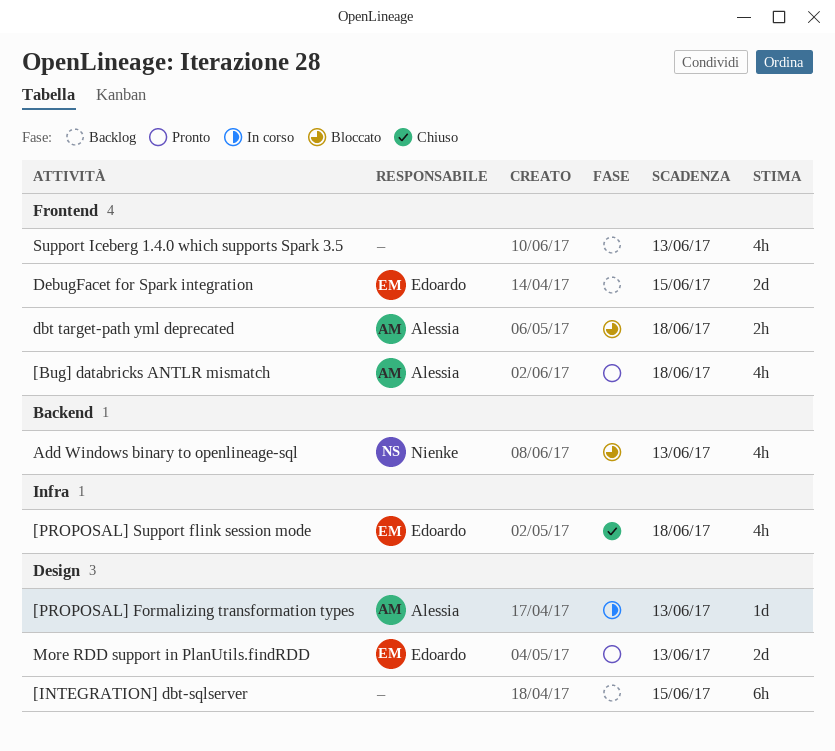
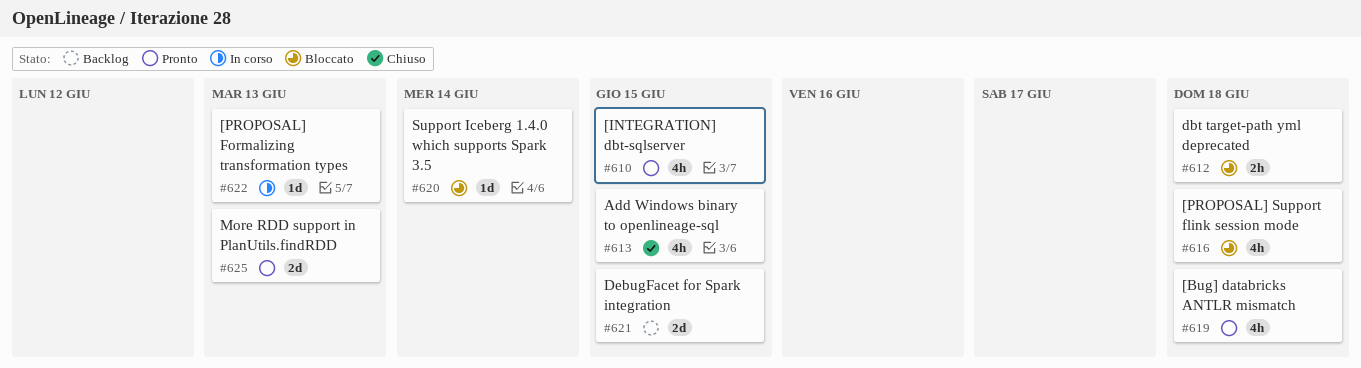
[INTEGRATION] dbt-sqlserver, status: Backlog -> Pronto
[INTEGRATION] dbt-sqlserver, estimate: 6h -> 4h
[PROPOSAL] Support flink session mode, status: Chiuso -> Bloccato
Add Windows binary to openlineage-sql, status: Bloccato -> Chiuso
Add Windows binary to openlineage-sql, due: Jun 13 -> Jun 15
Support Iceberg 1.4.0 which supports Spark 3.5, status: Backlog -> Bloccato
Support Iceberg 1.4.0 which supports Spark 3.5, estimate: 4h -> 1d
Support Iceberg 1.4.0 which supports Spark 3.5, due: Jun 13 -> Jun 14

